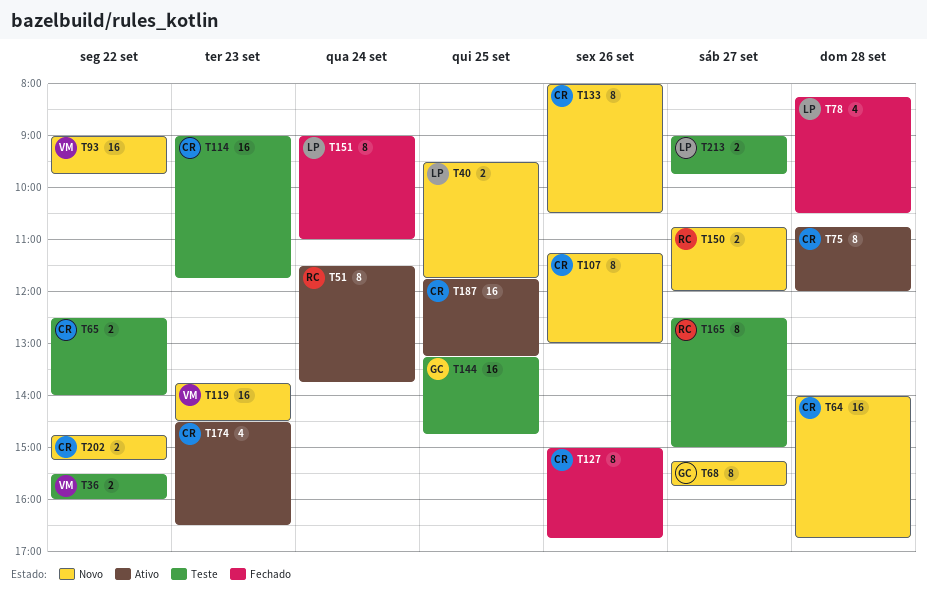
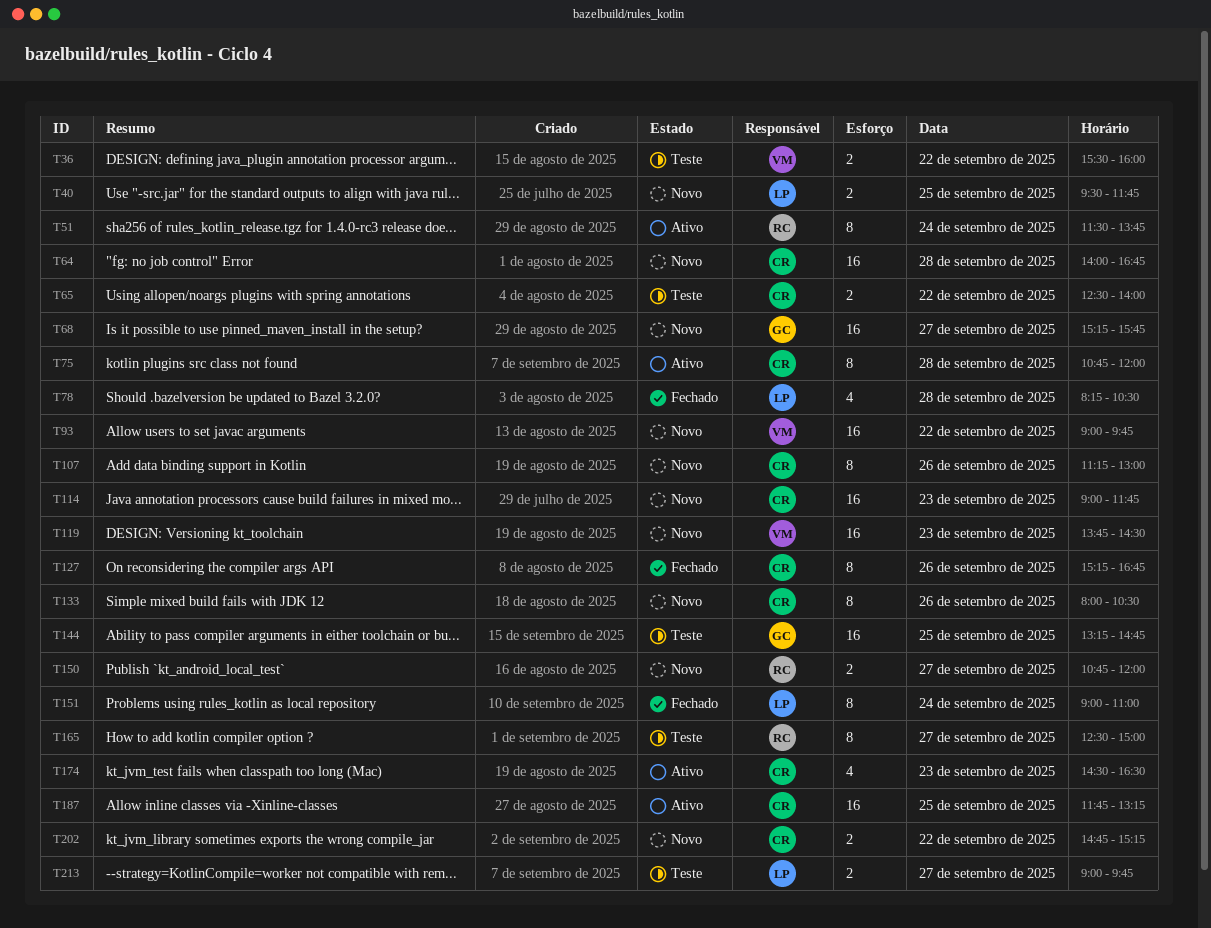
T68, estimate: 8 -> 16
T114, status: Teste -> Novo
T127, begins: 15:00 -> 15:15

